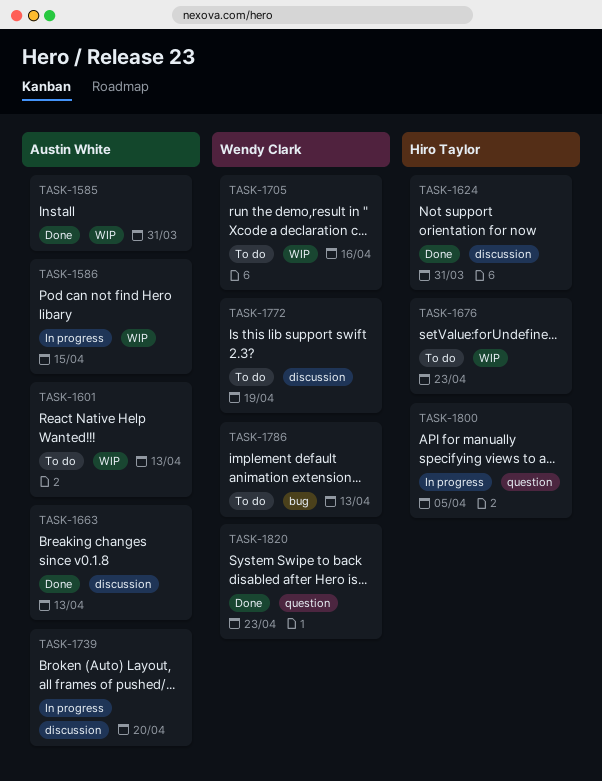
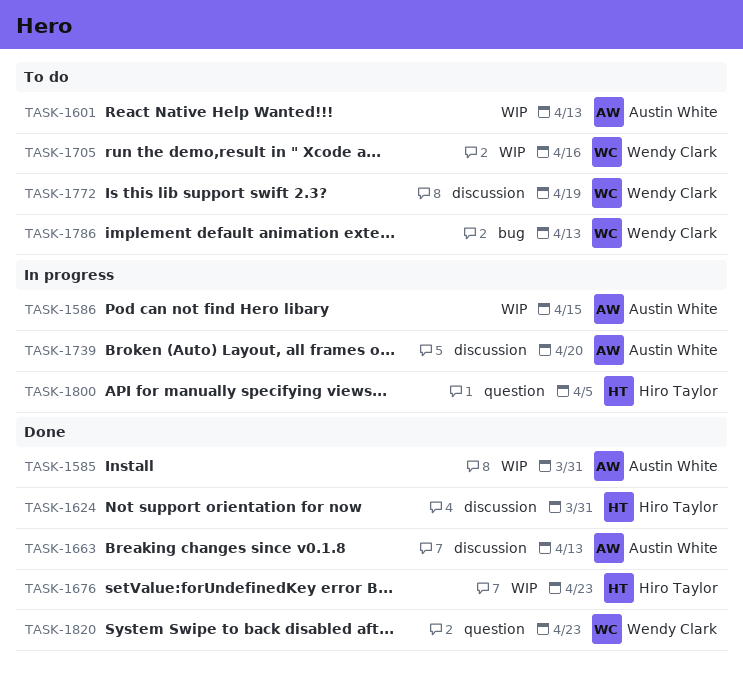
TASK-1676, status: To do -> Done

